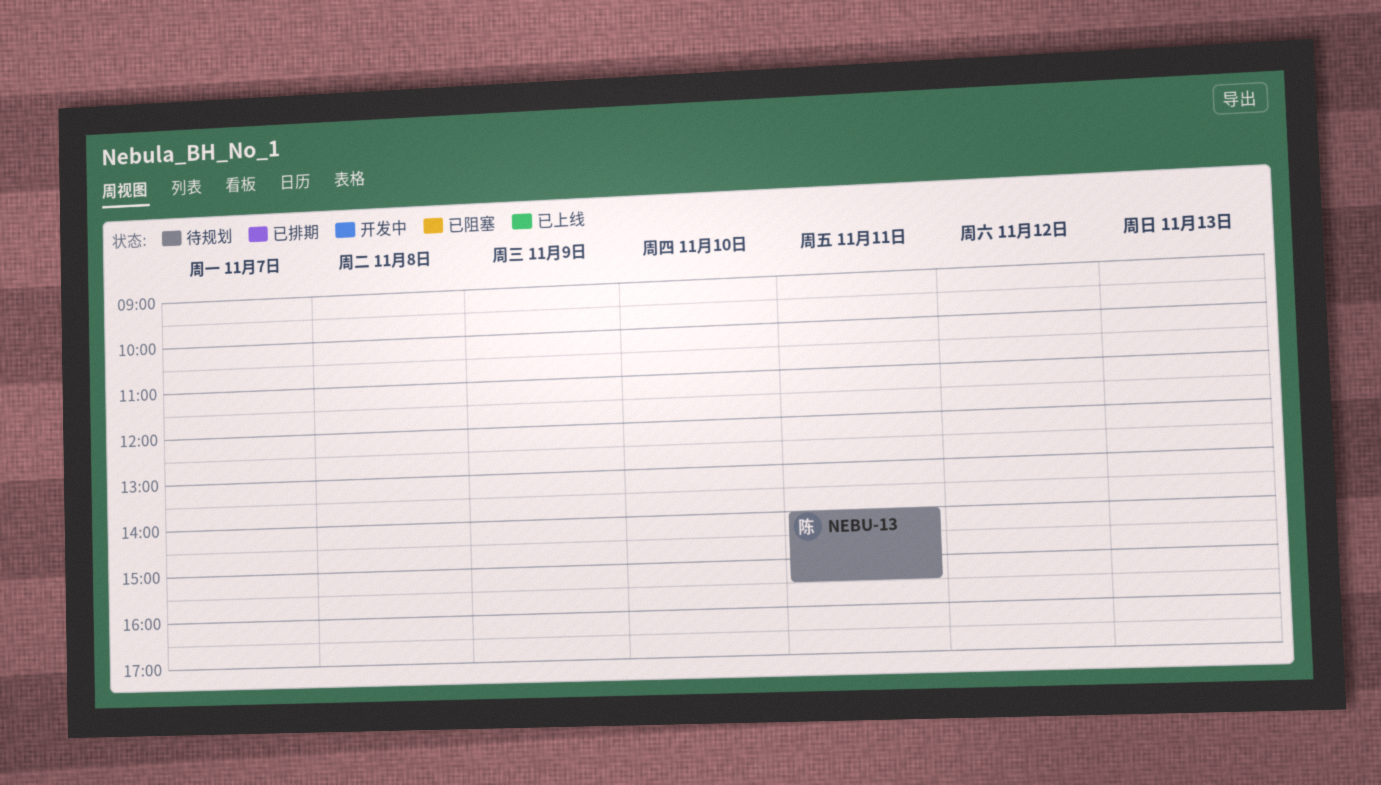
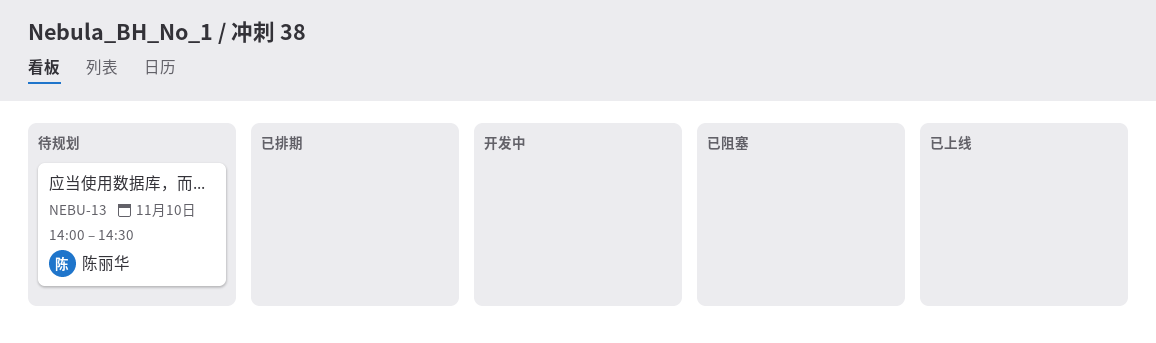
NEBU-13, day: Nov 11 -> Nov 10
NEBU-13, ends: 15:30 -> 14:30

